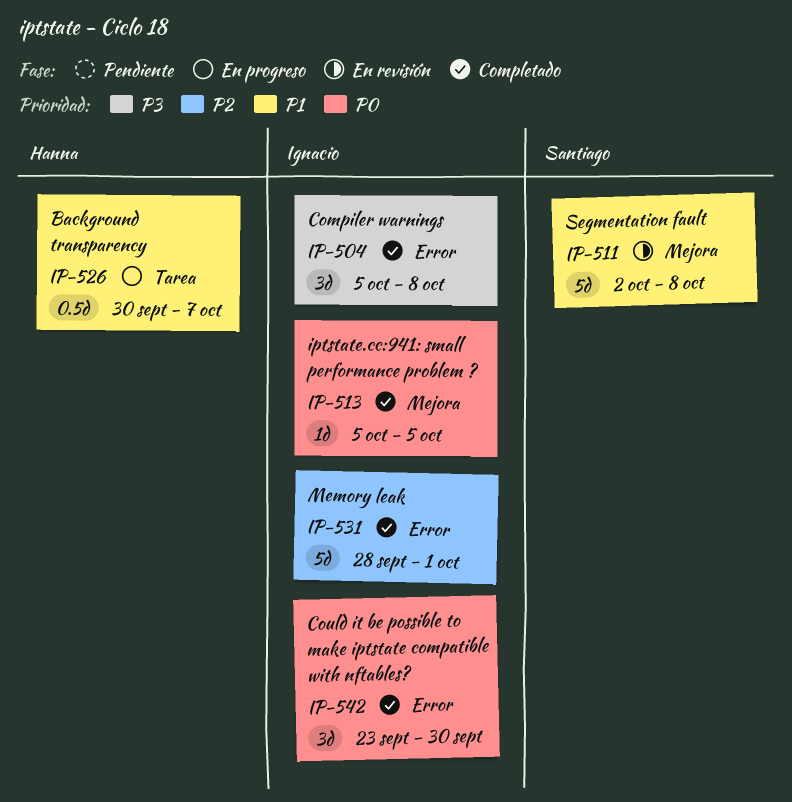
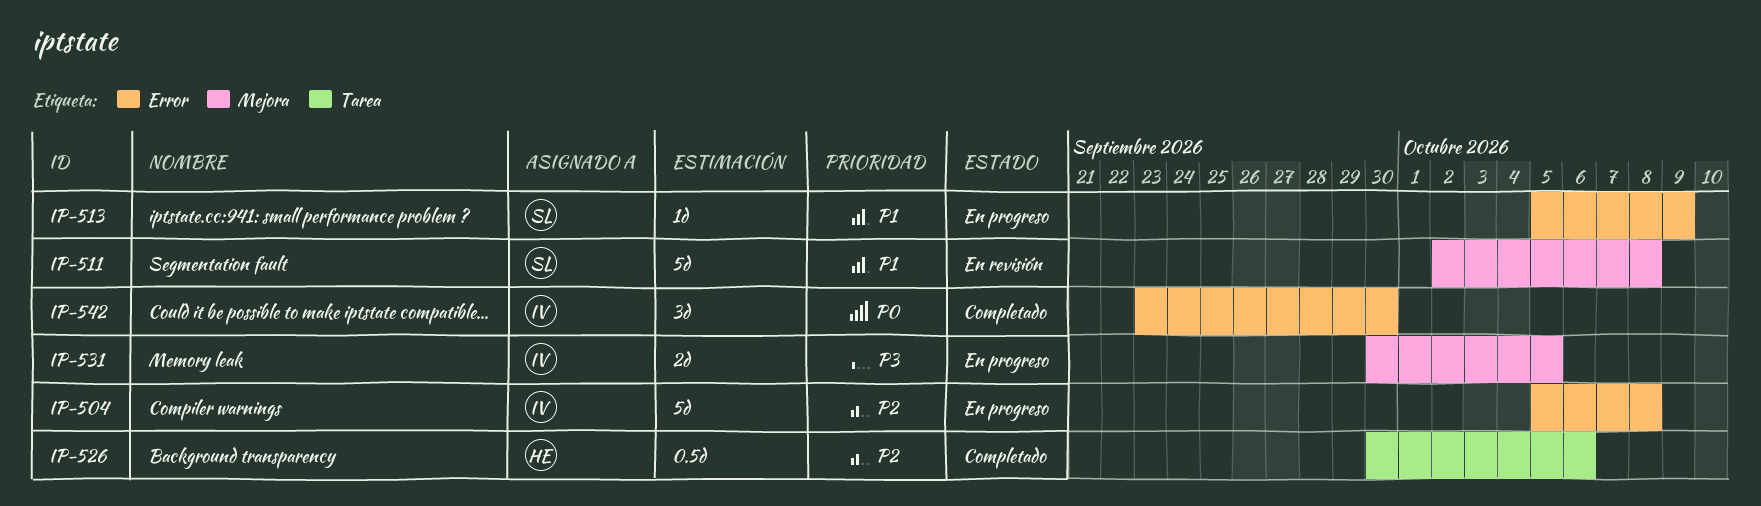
IP-504, status: Completado -> En progreso
IP-504, priority: P3 -> P2
IP-504, estimate: 3d -> 5d
IP-513, status: Completado -> En progreso
IP-513, owner: Ignacio -> Santiago
IP-513, priority: P0 -> P1
IP-513, label: Mejora -> Error
IP-513, due: Oct 5 -> Oct 9
IP-526, status: En progreso -> Completado
IP-526, priority: P1 -> P2
IP-526, due: Oct 7 -> Oct 6
IP-531, status: Completado -> En progreso
IP-531, priority: P2 -> P3
IP-531, label: Error -> Mejora
IP-531, estimate: 5d -> 2d
IP-531, start: Sep 28 -> Sep 30
IP-531, due: Oct 1 -> Oct 5

